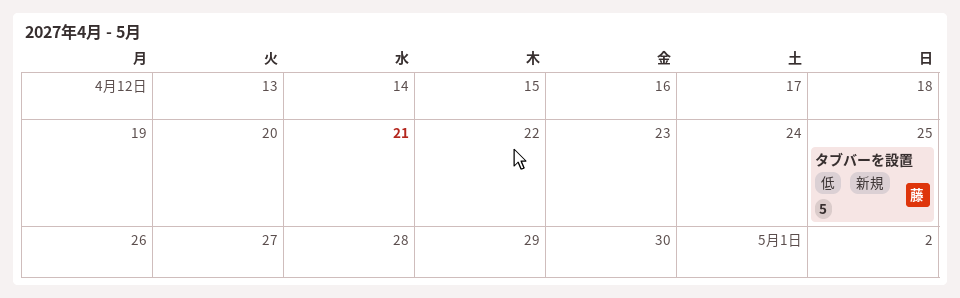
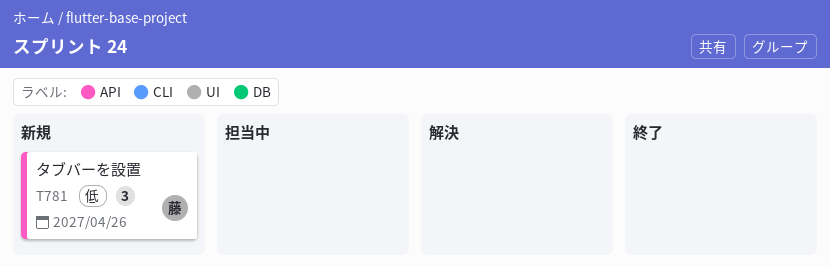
タブバーを設置, estimate: 5 -> 3
タブバーを設置, due: Apr 25 -> Apr 26

